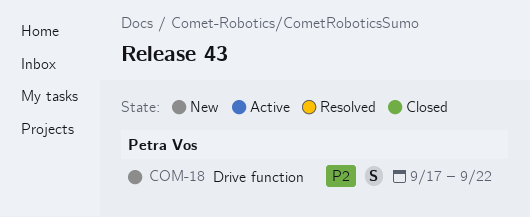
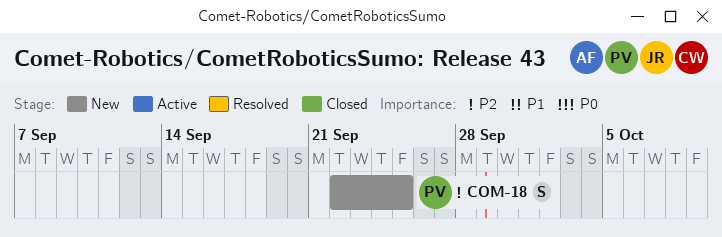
COM-18, start: Sep 17 -> Sep 22
COM-18, due: Sep 22 -> Sep 25

